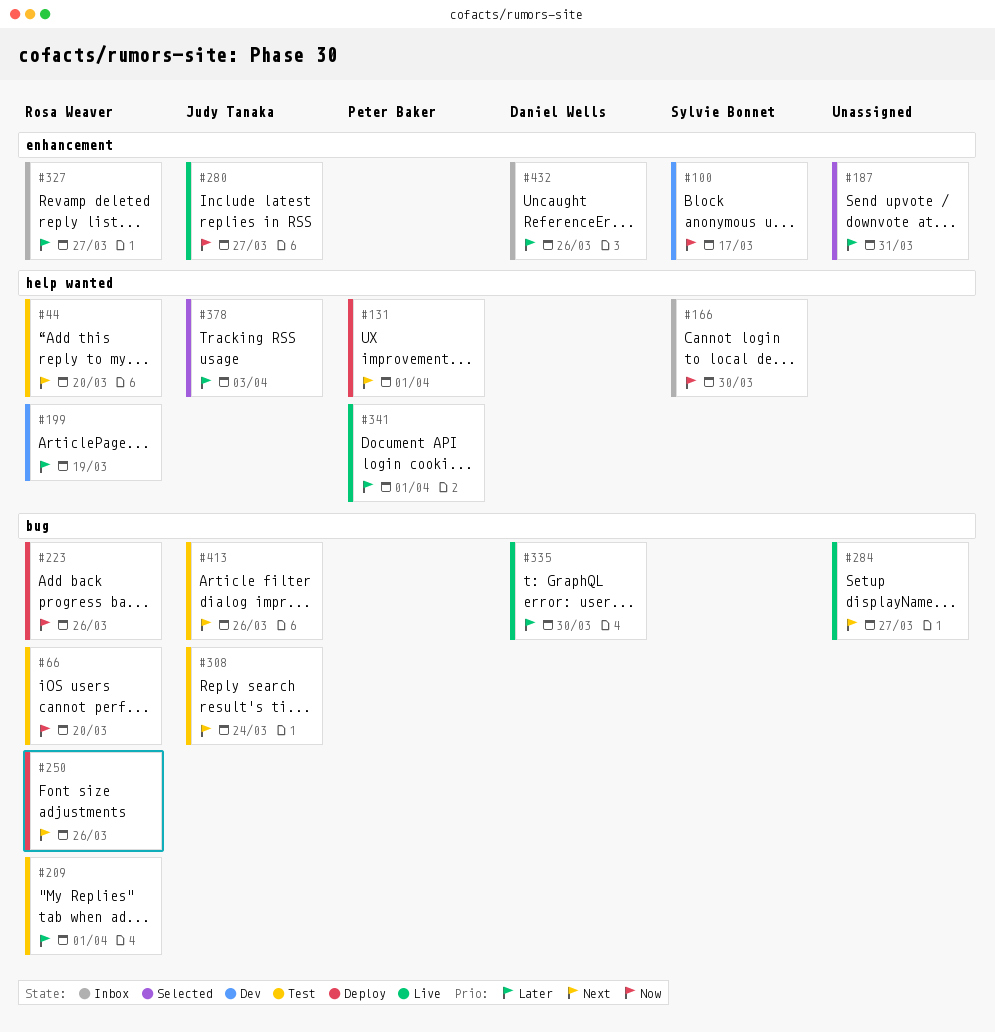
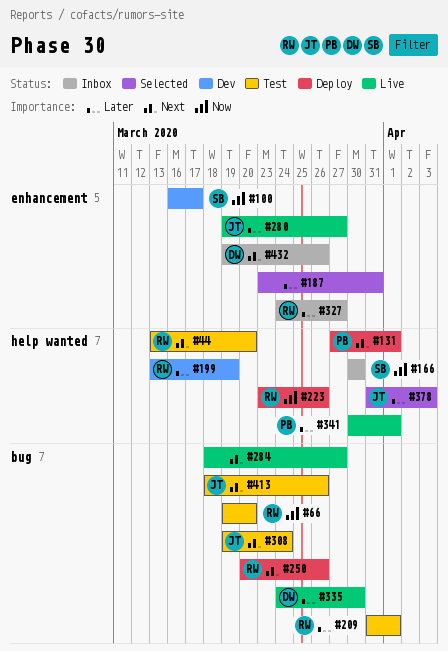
#223, label: bug -> help wanted
#280, priority: Now -> Later
#432, priority: Later -> Next

